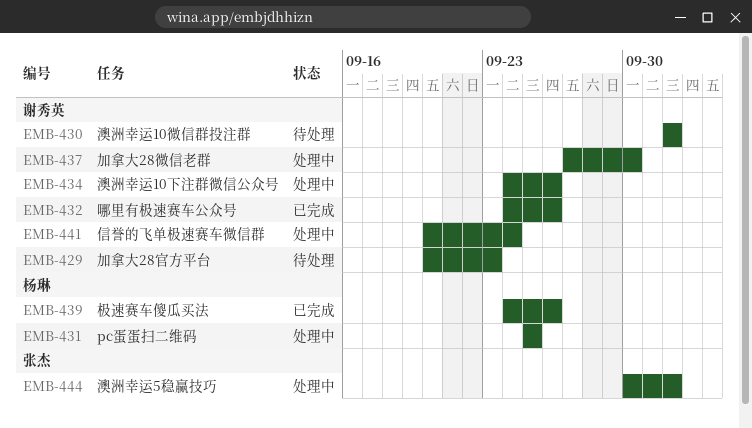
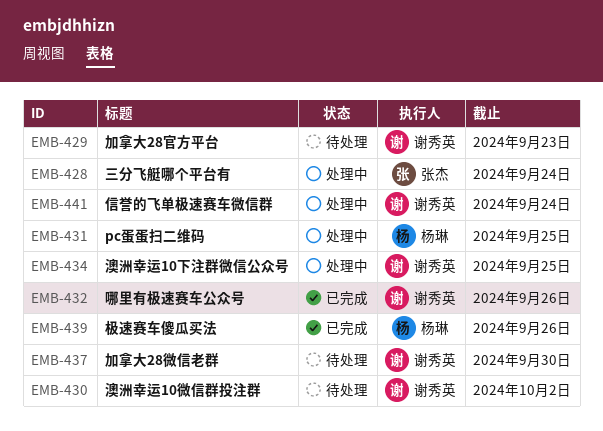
EMB-428: none -> present
EMB-434, due: Sep 26 -> Sep 25
EMB-437, status: 处理中 -> 待处理
EMB-444: present -> none

